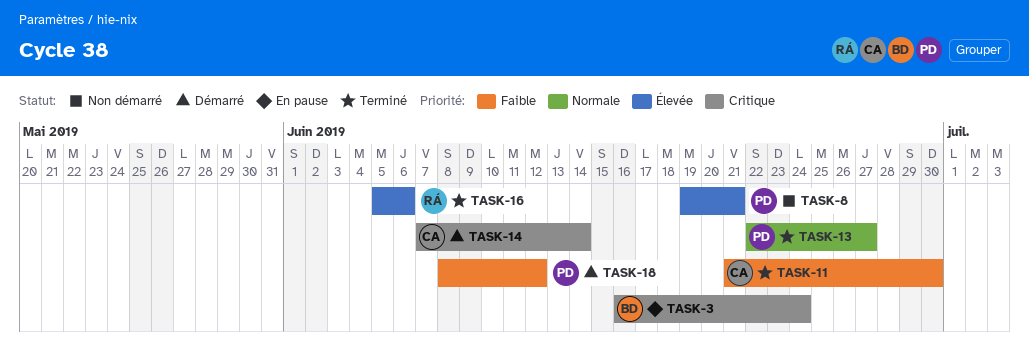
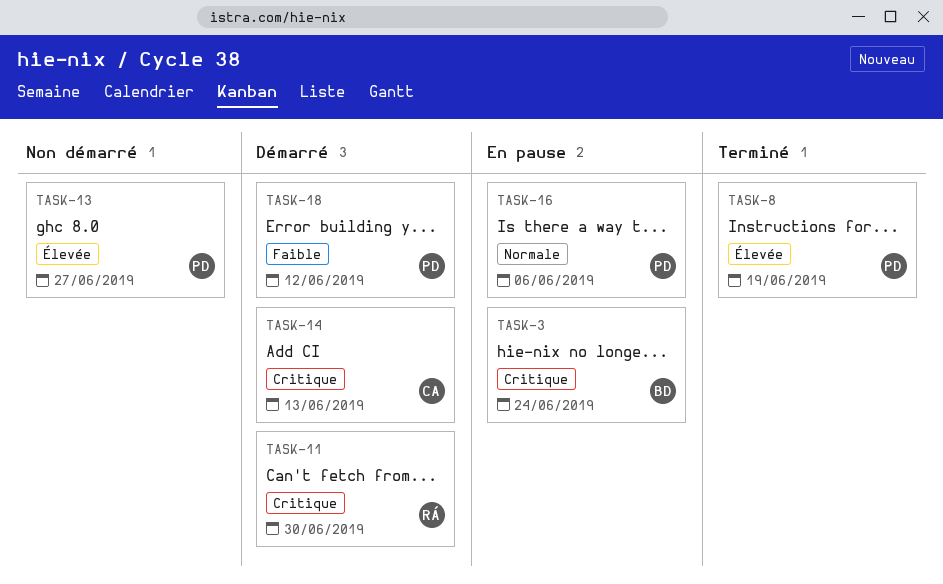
TASK-8, status: Non démarré -> Terminé
TASK-8, due: Jun 21 -> Jun 19
TASK-11, status: Terminé -> Démarré
TASK-11, owner: CA -> RÁ
TASK-11, priority: Faible -> Critique
TASK-13, status: Terminé -> Non démarré
TASK-13, priority: Normale -> Élevée
TASK-14, due: Jun 14 -> Jun 13
TASK-16, status: Terminé -> En pause
TASK-16, owner: RÁ -> PD
TASK-16, priority: Élevée -> Normale

